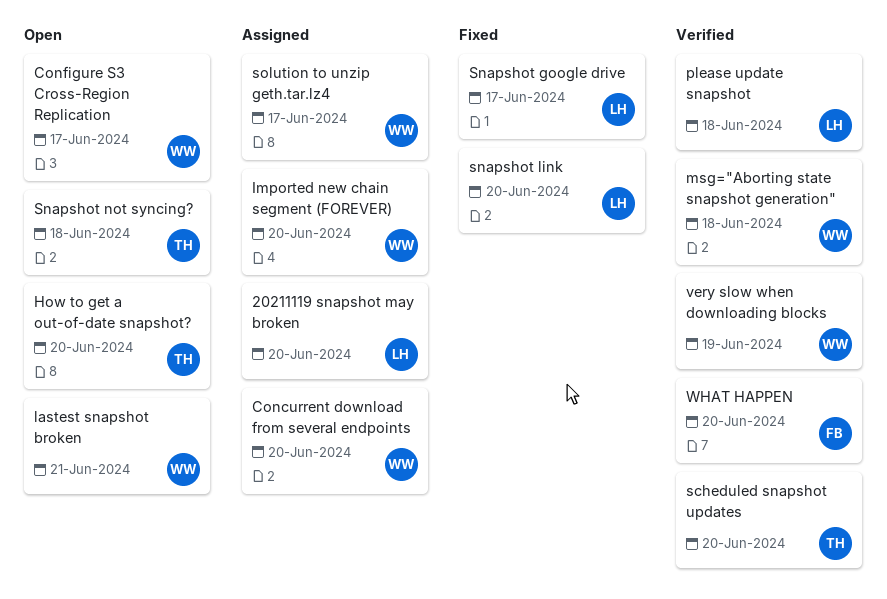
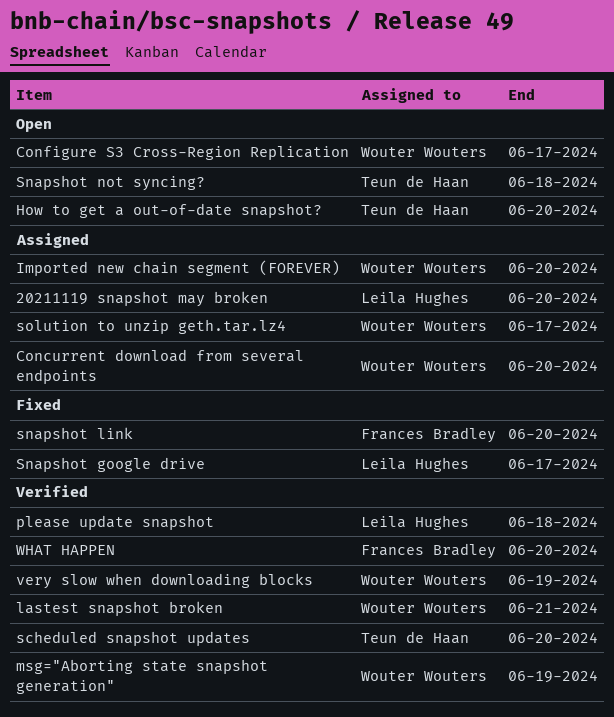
lastest snapshot broken, status: Open -> Verified
msg="Aborting state snapshot generation", due: Jun 18 -> Jun 19
snapshot link, owner: Leila Hughes -> Frances Bradley

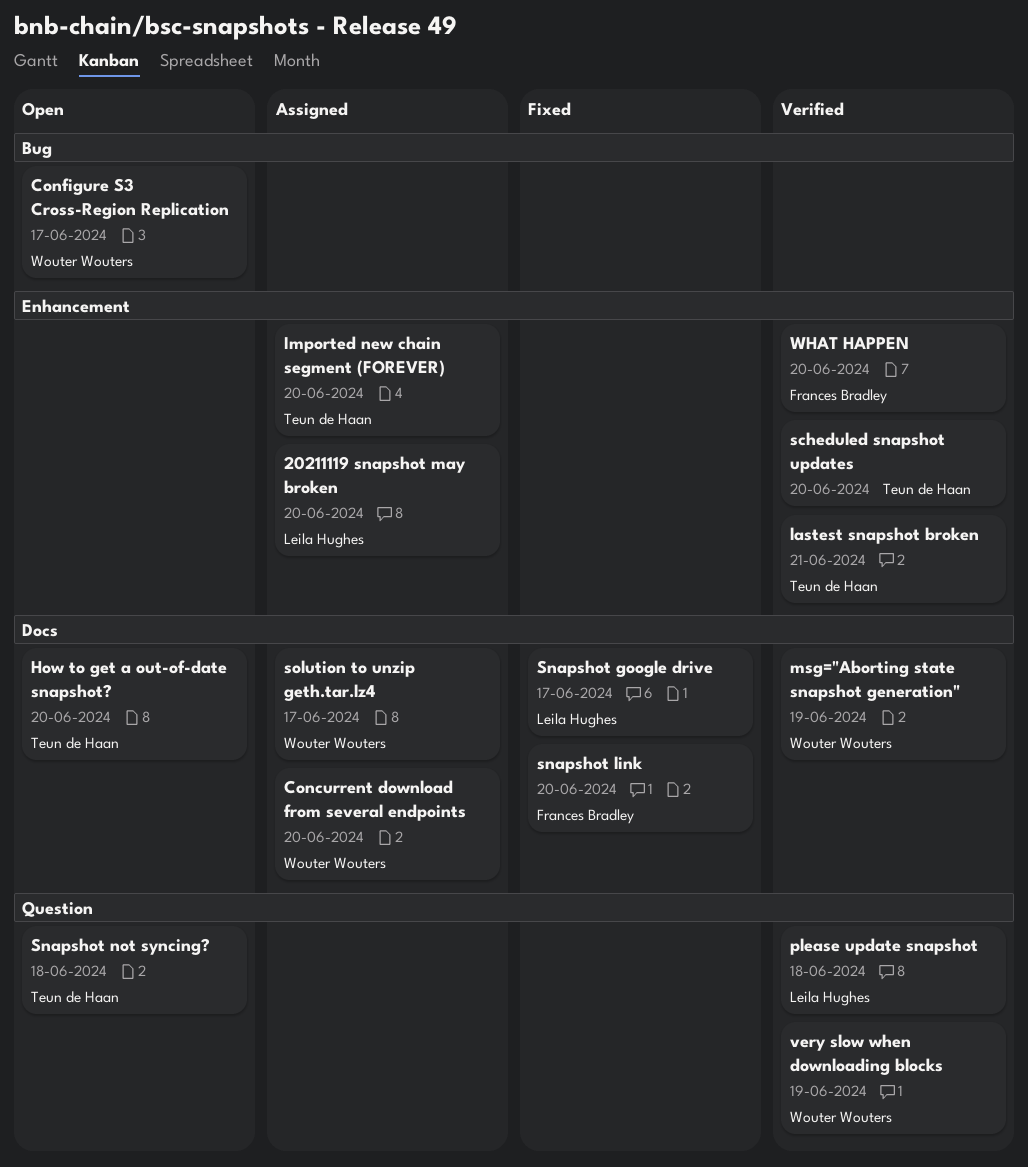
Imported new chain segment (FOREVER), owner: Wouter Wouters -> Teun de Haan
lastest snapshot broken, owner: Wouter Wouters -> Teun de Haan

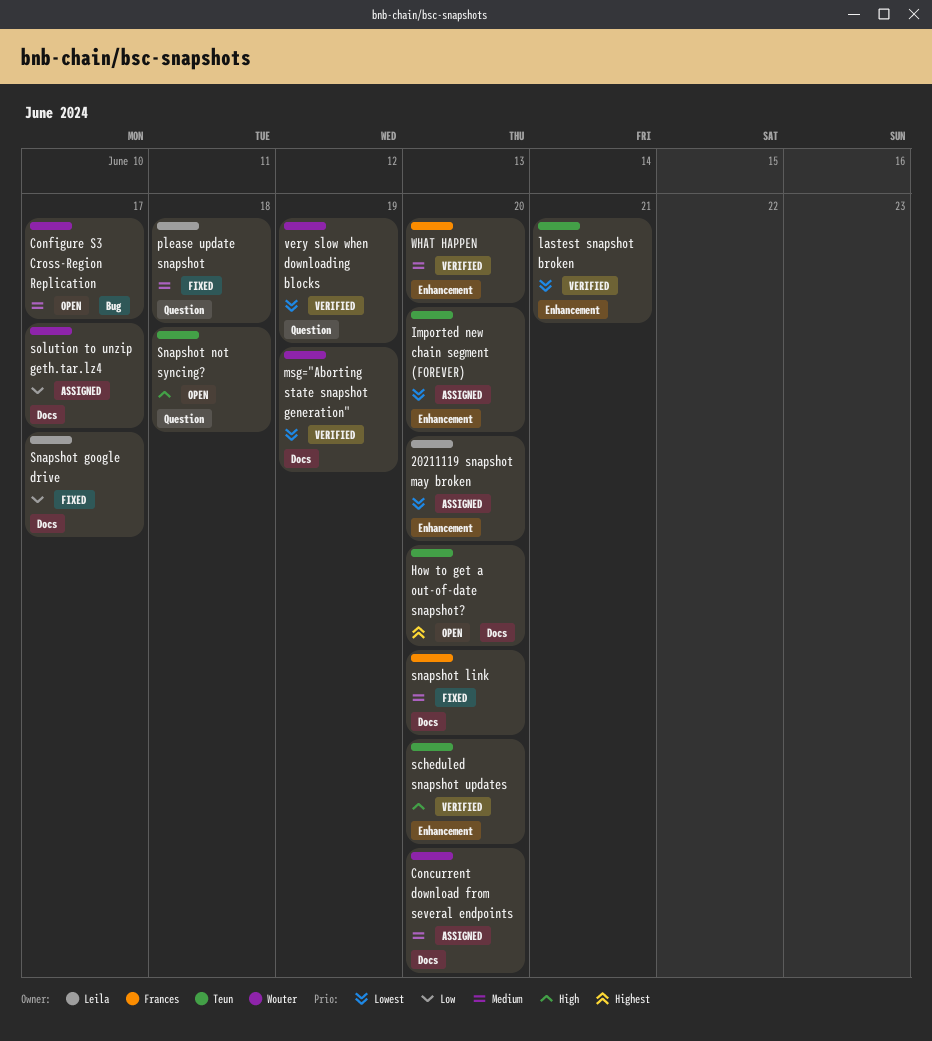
please update snapshot, status: Verified -> Fixed

